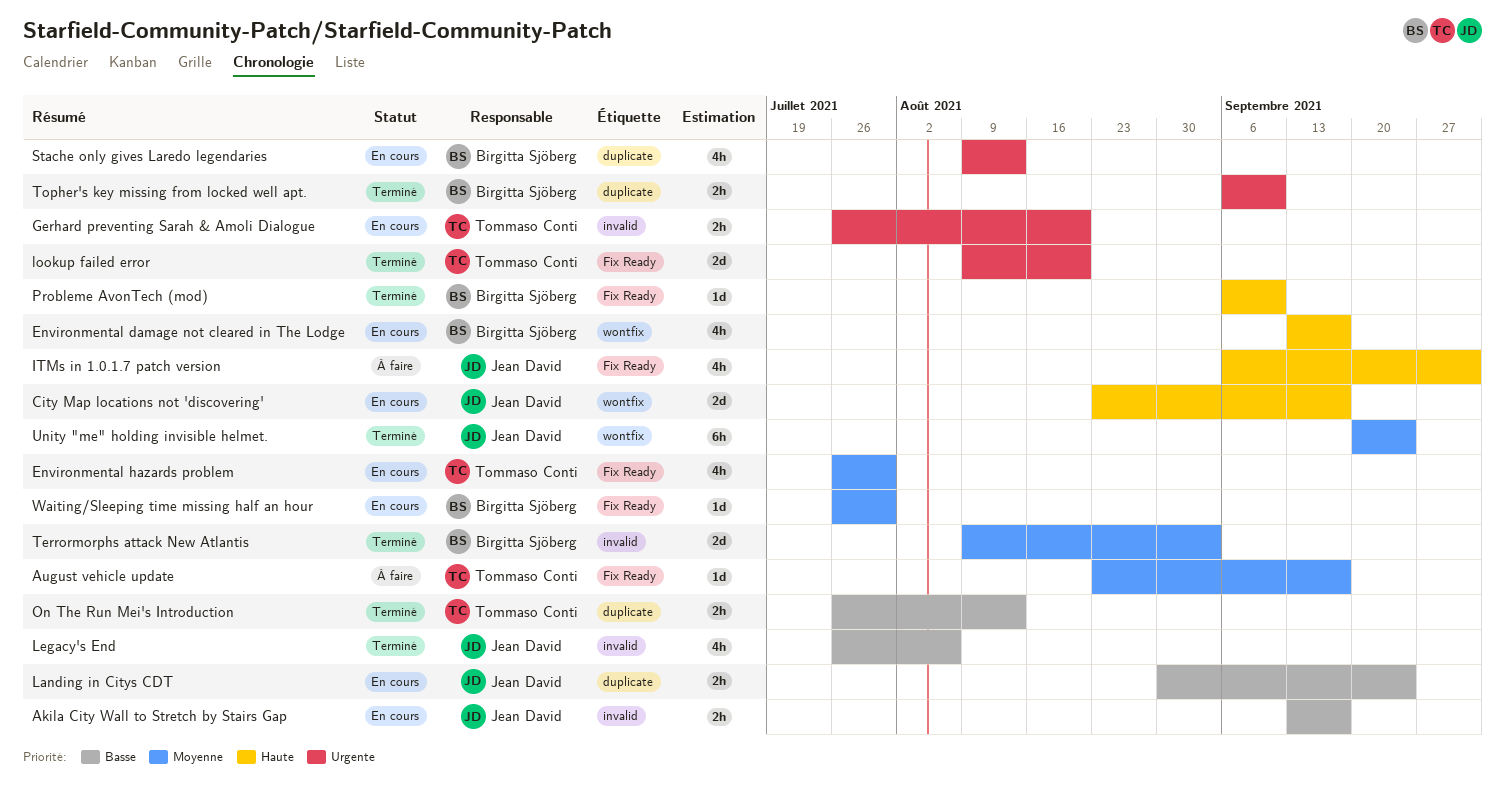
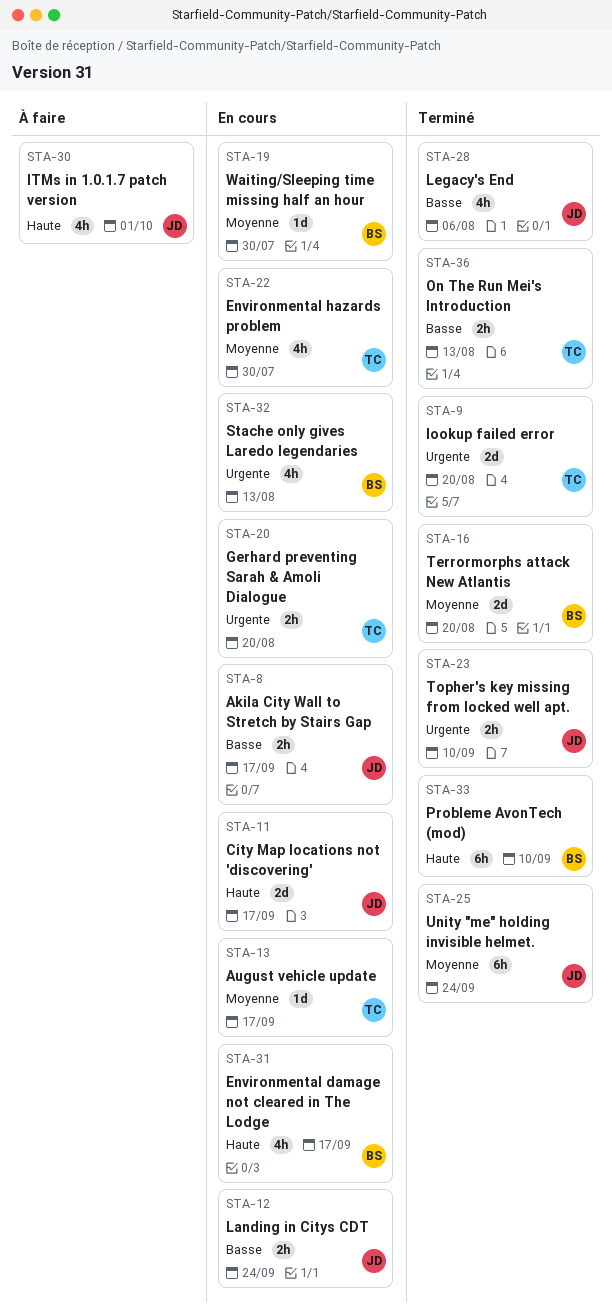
August vehicle update, status: À faire -> En cours
Probleme AvonTech (mod), estimate: 1d -> 6h
Terrormorphs attack New Atlantis, due: Sep 3 -> Aug 20
Topher's key missing from locked well apt., owner: Birgitta Sjöberg -> Jean David

